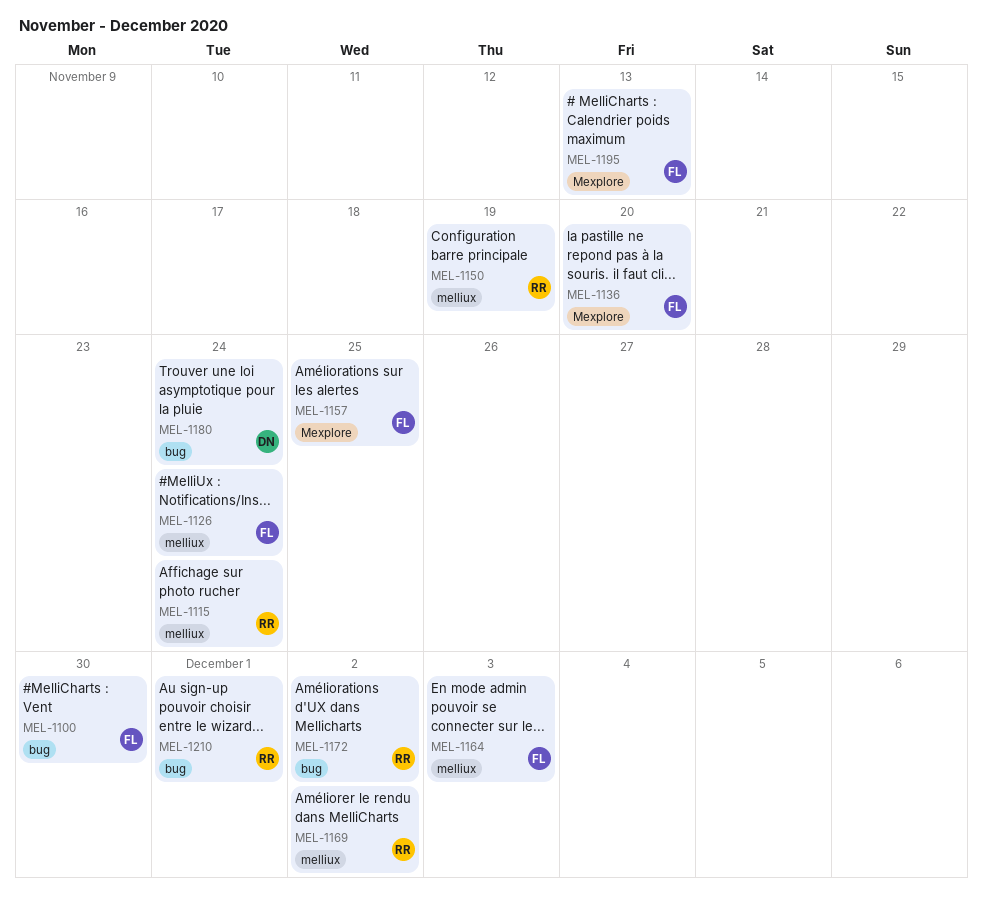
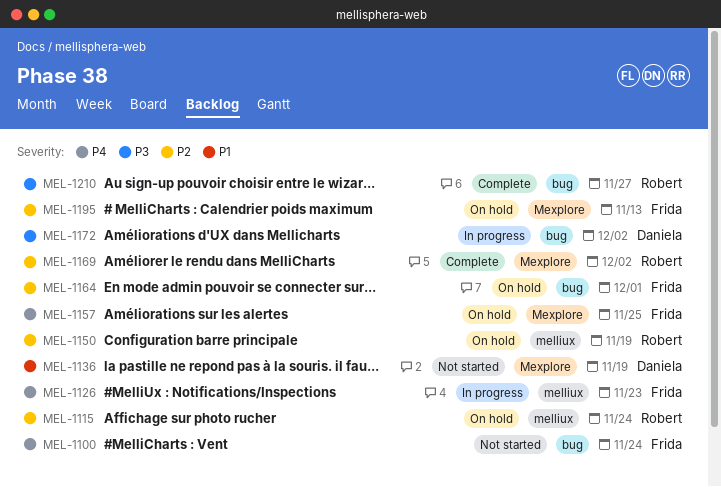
MEL-1100, due: Nov 30 -> Nov 24
MEL-1126, due: Nov 24 -> Nov 23
MEL-1136, owner: Frida -> Daniela
MEL-1136, due: Nov 20 -> Nov 19
MEL-1164, label: melliux -> bug
MEL-1164, due: Dec 3 -> Dec 1
MEL-1169, label: melliux -> Mexplore
MEL-1172, owner: Robert -> Daniela
MEL-1180: present -> none
MEL-1210, due: Dec 1 -> Nov 27

